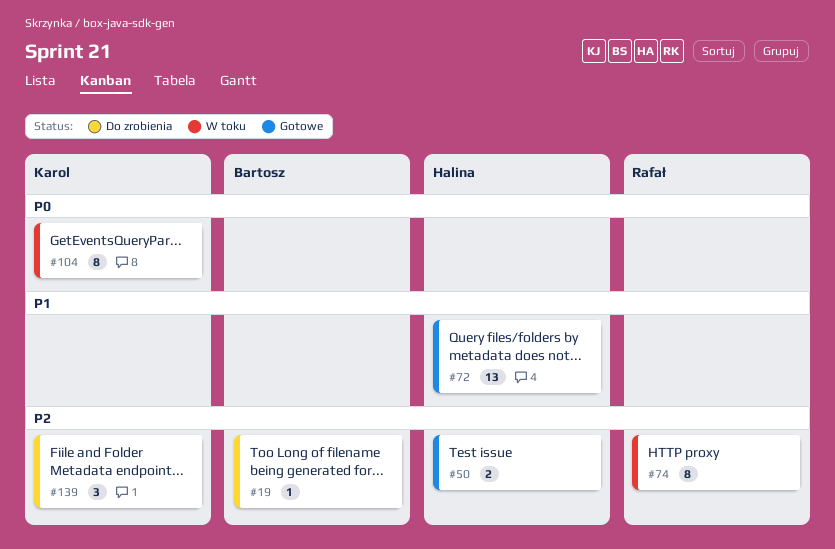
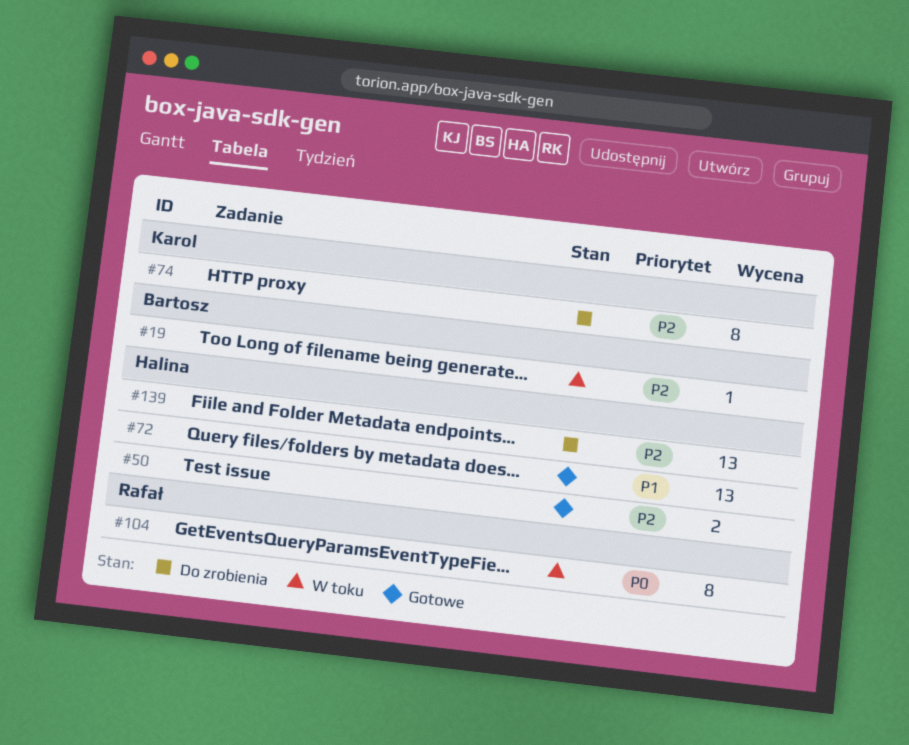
#19, status: Do zrobienia -> W toku
#74, status: W toku -> Do zrobienia
#74, owner: Rafał -> Karol
#104, owner: Karol -> Rafał
#139, owner: Karol -> Halina
#139, estimate: 3 -> 13

